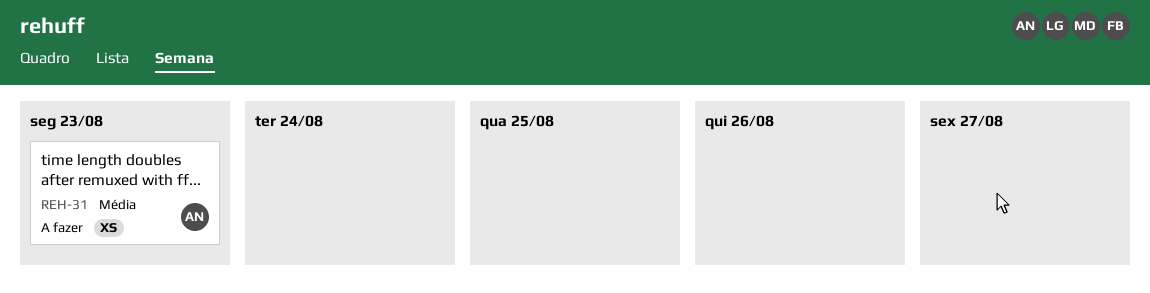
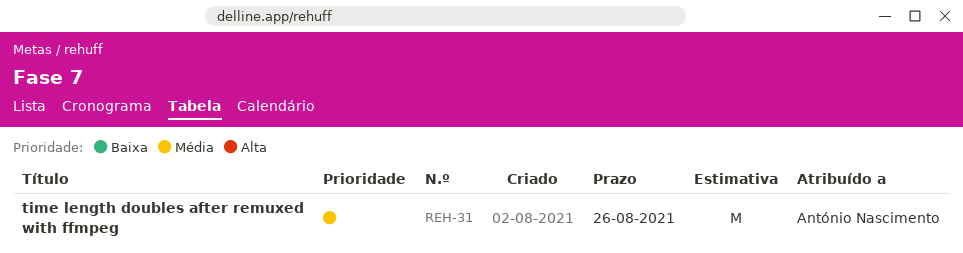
REH-31, estimate: XS -> M
REH-31, due: Aug 23 -> Aug 26

